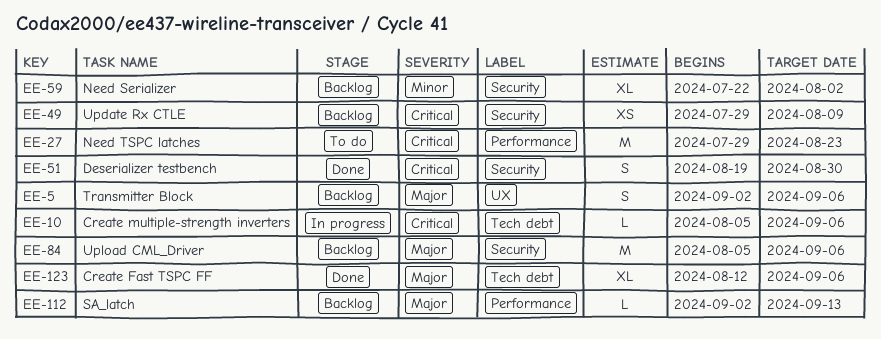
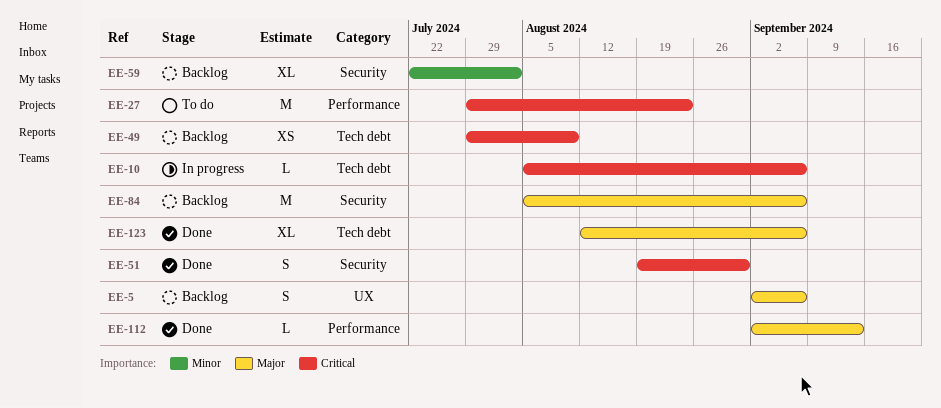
EE-49, label: Security -> Tech debt
EE-112, status: Backlog -> Done

